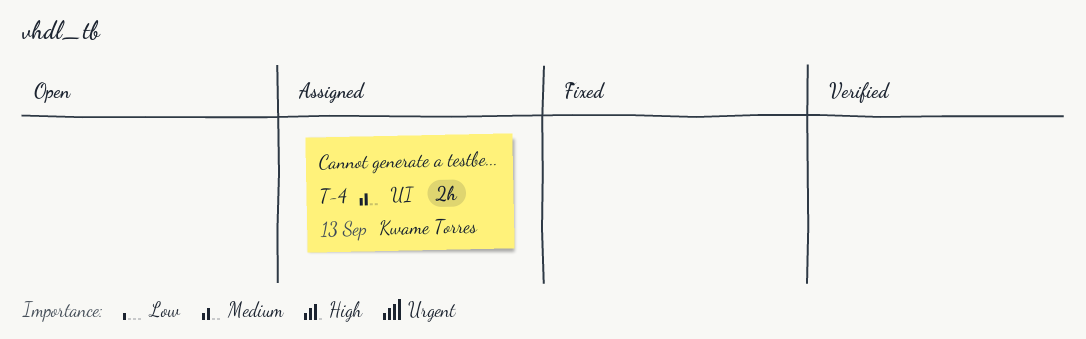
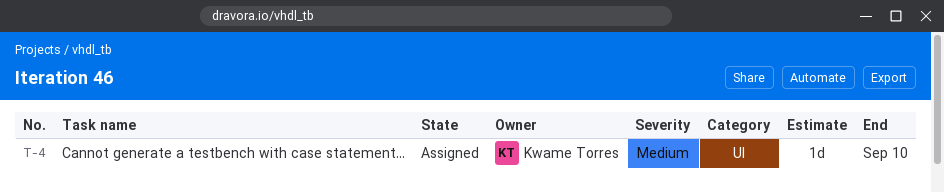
T-4, estimate: 2h -> 1d
T-4, due: Sep 13 -> Sep 10

